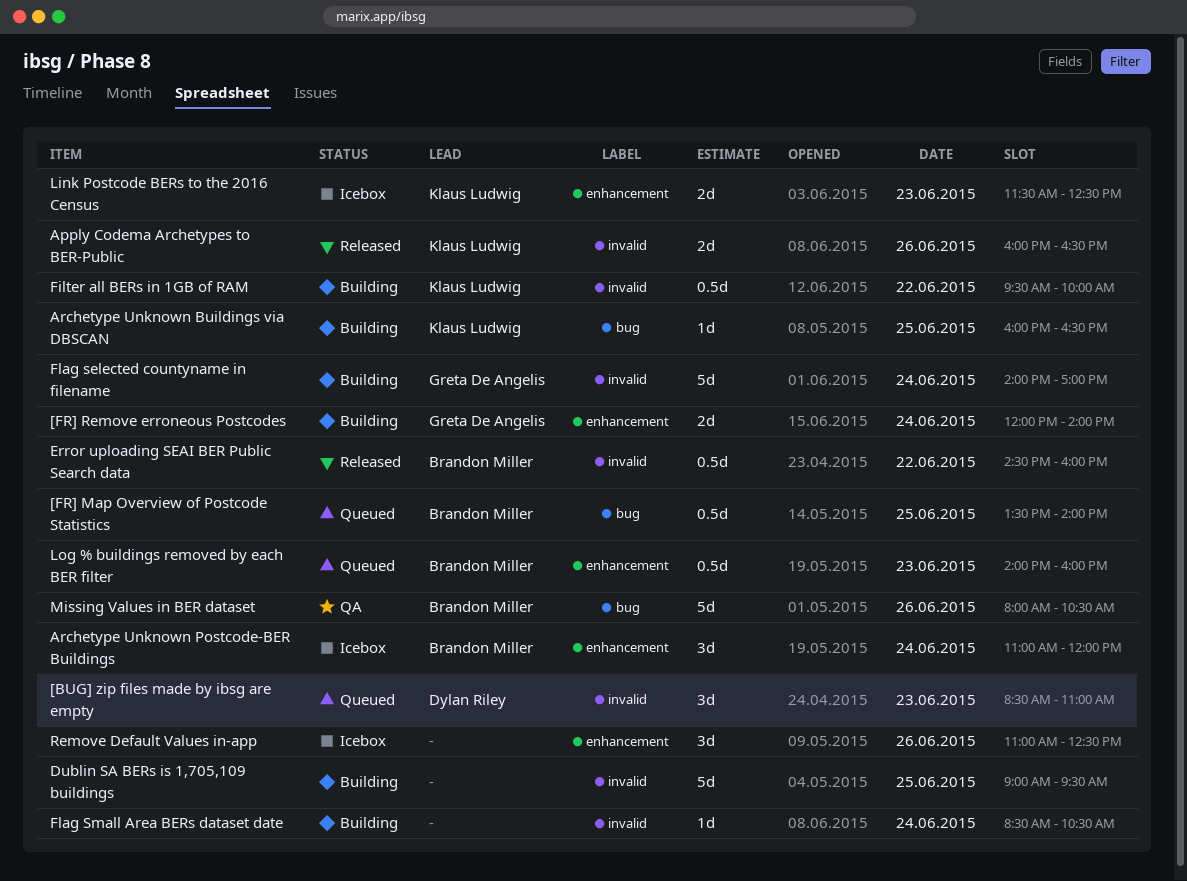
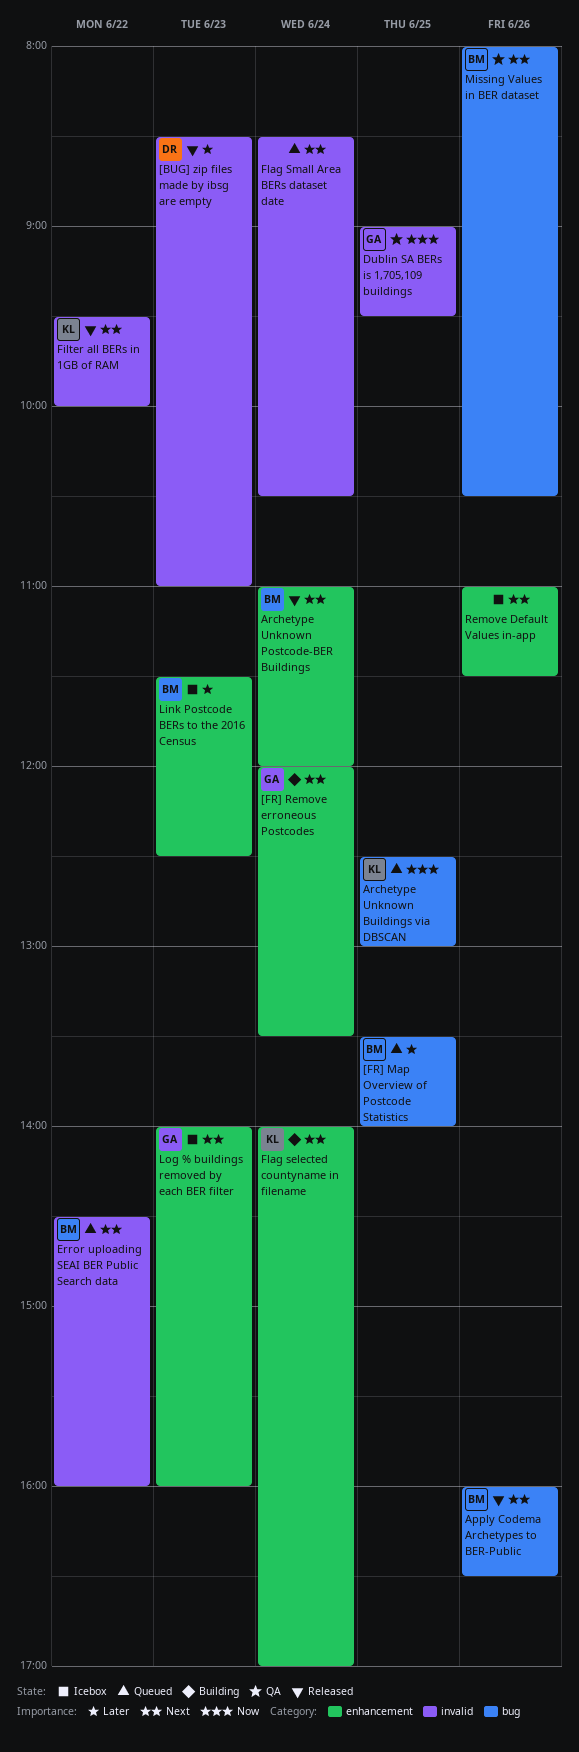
[BUG] zip files made by ibsg are empty, status: Queued -> Released
[FR] Remove erroneous Postcodes, ends: 14:00 -> 13:30
Apply Codema Archetypes to BER-Public, owner: Klaus Ludwig -> Brandon Miller
Apply Codema Archetypes to BER-Public, label: invalid -> bug
Archetype Unknown Buildings via DBSCAN, status: Building -> Queued
Archetype Unknown Buildings via DBSCAN, begins: 16:00 -> 12:30
Archetype Unknown Buildings via DBSCAN, ends: 16:30 -> 13:00
Archetype Unknown Postcode-BER Buildings, status: Icebox -> Released
Dublin SA BERs is 1,705,109 buildings, status: Building -> QA
Dublin SA BERs is 1,705,109 buildings, owner: none -> Greta De Angelis
Error uploading SEAI BER Public Search data, status: Released -> Queued
Filter all BERs in 1GB of RAM, status: Building -> Released
Flag selected countyname in filename, owner: Greta De Angelis -> Klaus Ludwig
Flag selected countyname in filename, label: invalid -> enhancement
Flag Small Area BERs dataset date, status: Building -> Queued
Link Postcode BERs to the 2016 Census, owner: Klaus Ludwig -> Brandon Miller
Log % buildings removed by each BER filter, status: Queued -> Icebox
Log % buildings removed by each BER filter, owner: Brandon Miller -> Greta De Angelis
Remove Default Values in-app, ends: 12:30 -> 11:30

